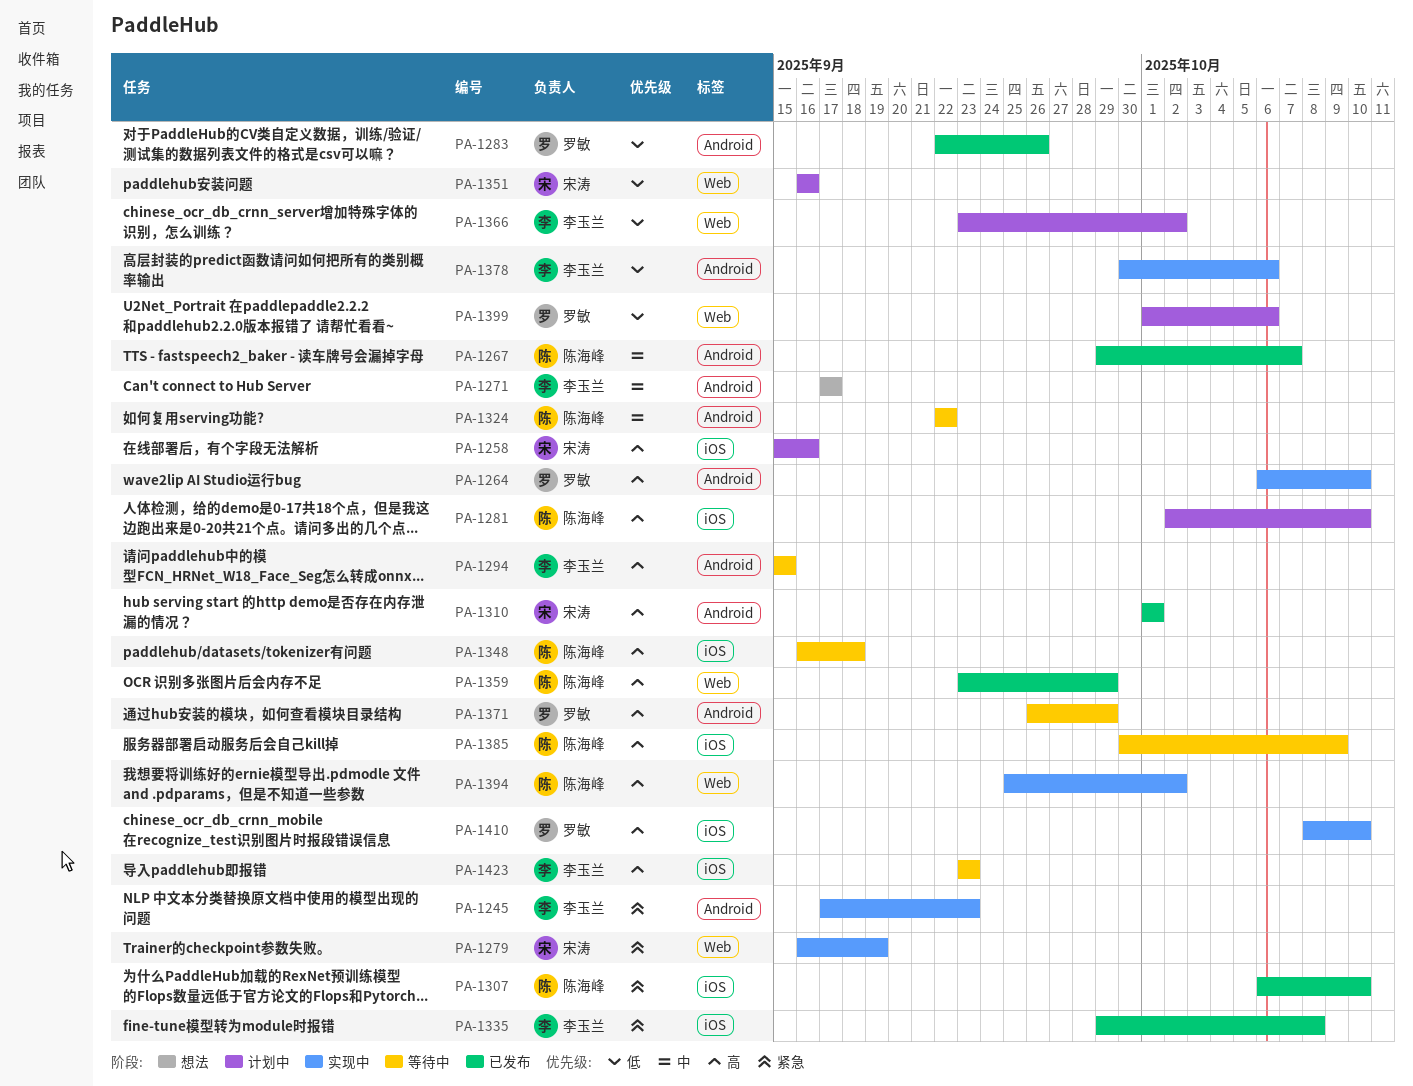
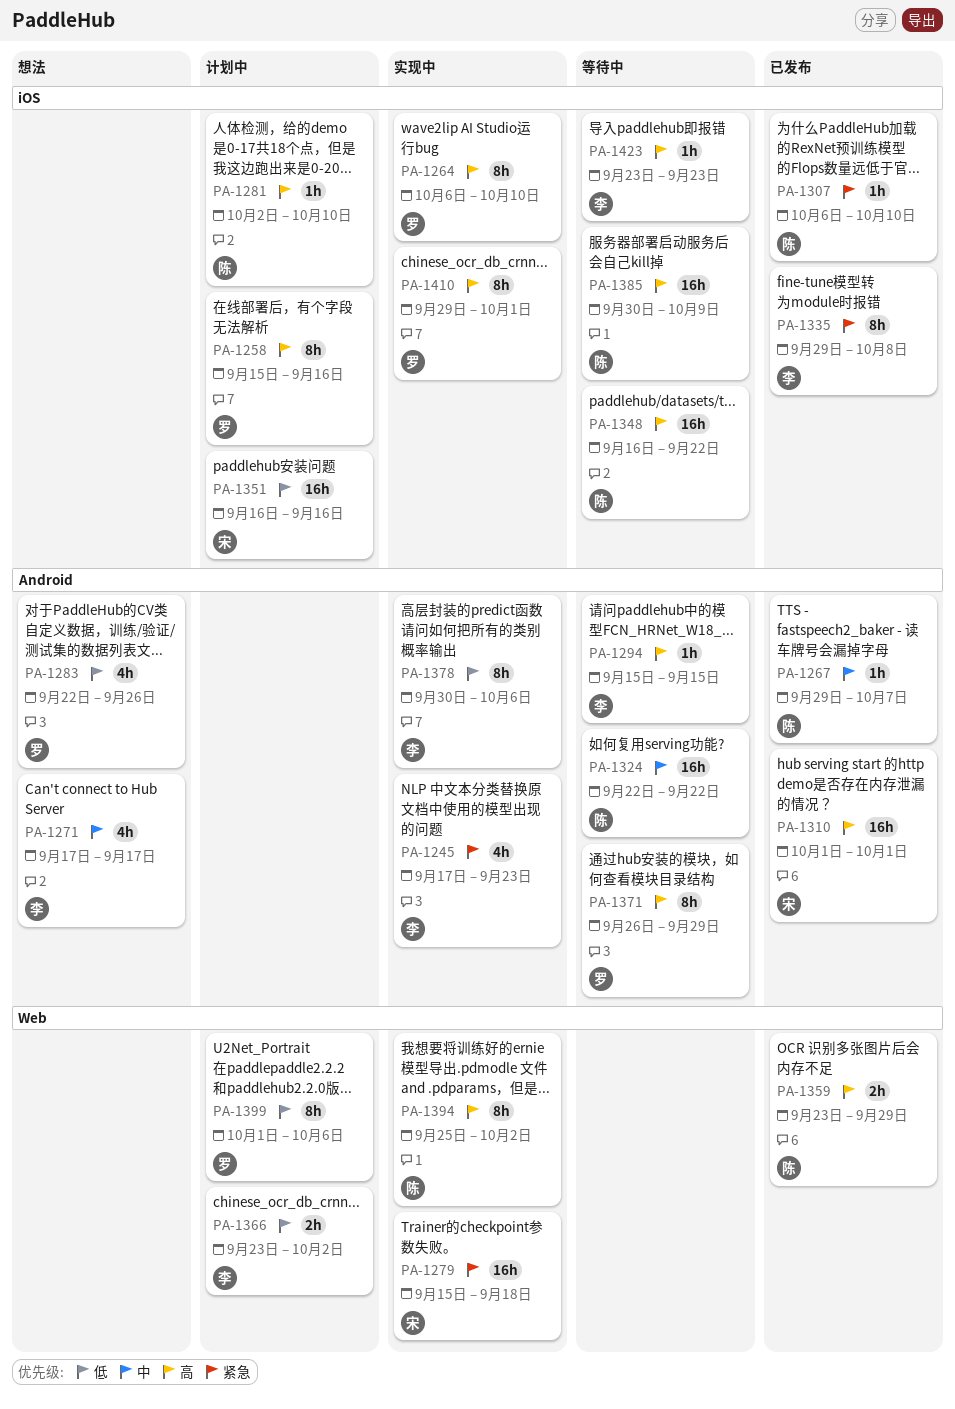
PA-1258, owner: 宋涛 -> 罗敏
PA-1264, label: Android -> iOS
PA-1279, start: Sep 16 -> Sep 15
PA-1279, due: Sep 19 -> Sep 18
PA-1283, status: 已发布 -> 想法
PA-1348, due: Sep 18 -> Sep 22
PA-1351, label: Web -> iOS
PA-1410, start: Oct 8 -> Sep 29
PA-1410, due: Oct 10 -> Oct 1

